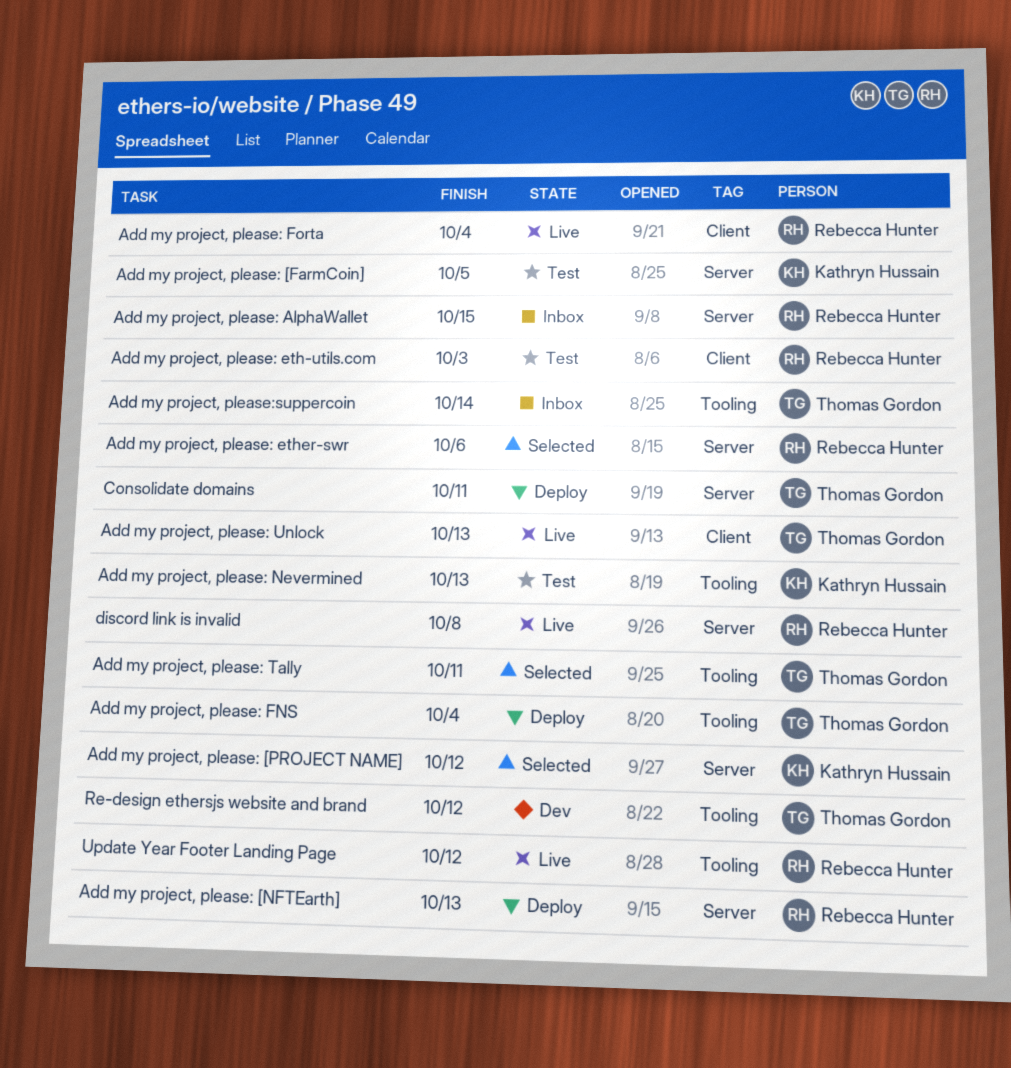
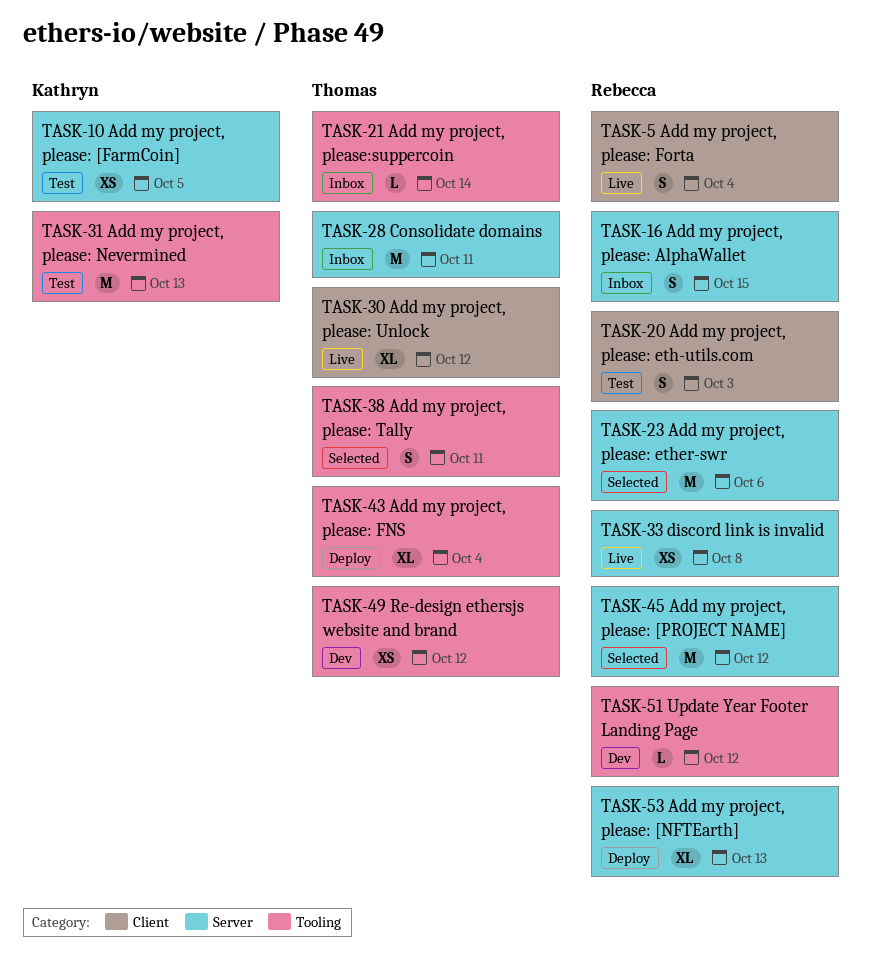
Add my project, please: [PROJECT NAME], owner: Kathryn Hussain -> Rebecca Hunter
Add my project, please: Unlock, due: Oct 13 -> Oct 12
Consolidate domains, status: Deploy -> Inbox
Update Year Footer Landing Page, status: Live -> Dev

